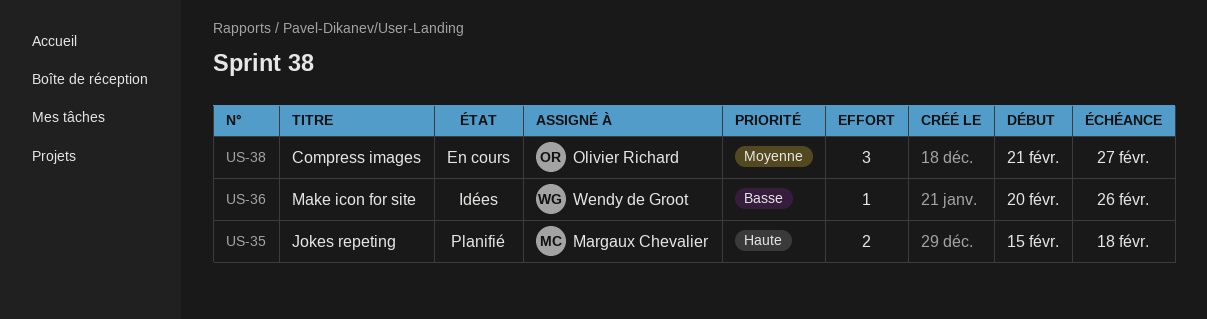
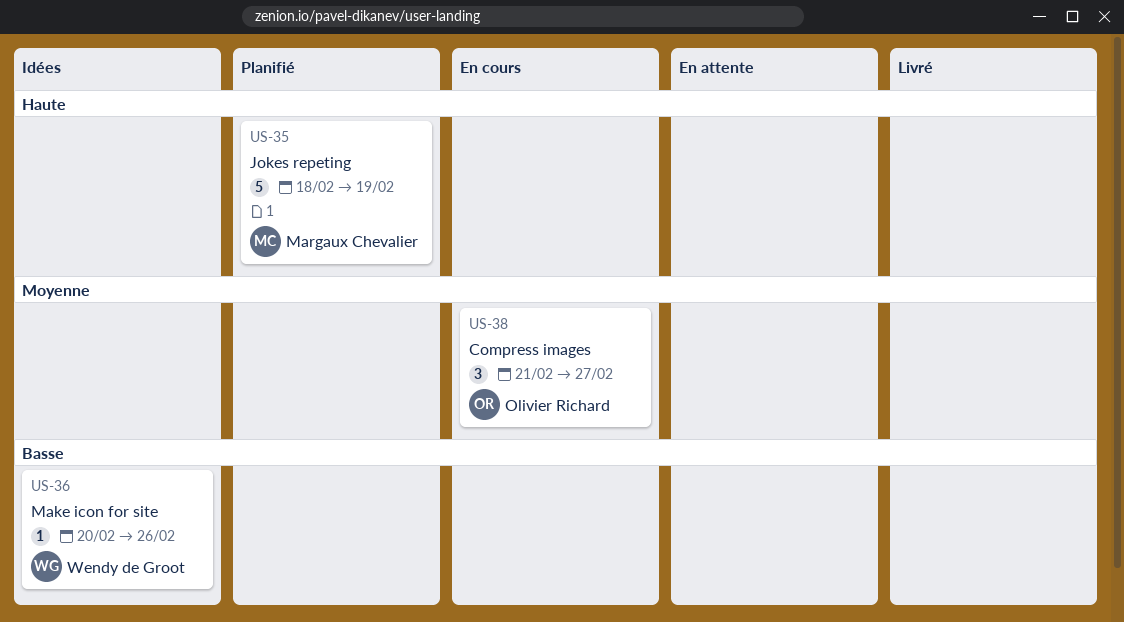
US-35, estimate: 2 -> 5
US-35, start: Feb 15 -> Feb 18
US-35, due: Feb 18 -> Feb 19

